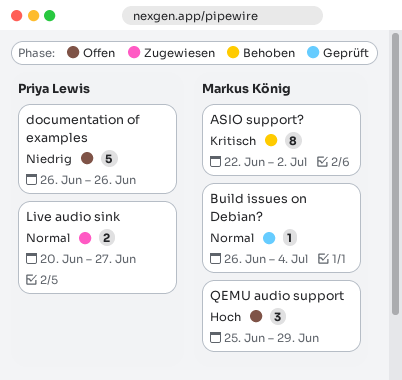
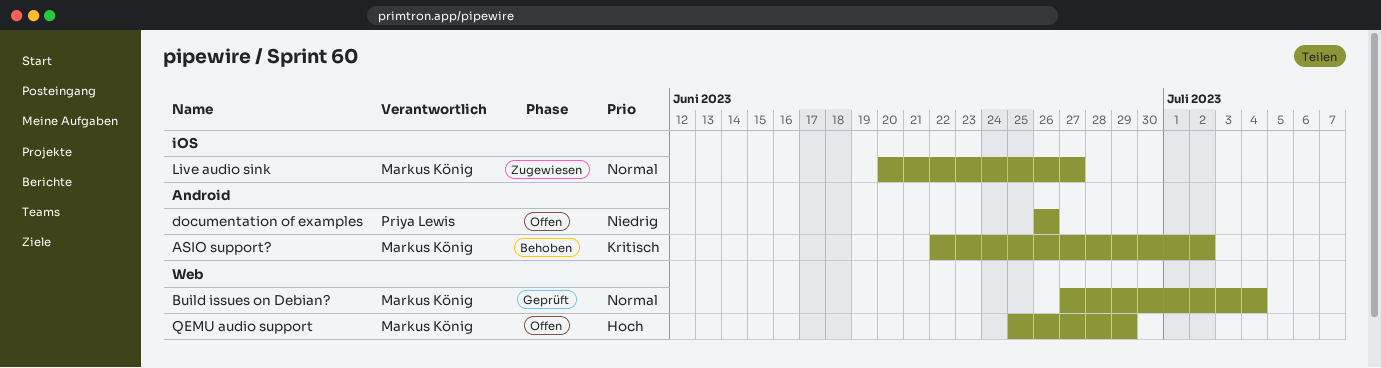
Build issues on Debian?, start: Jun 26 -> Jun 27
Live audio sink, owner: Priya Lewis -> Markus König

